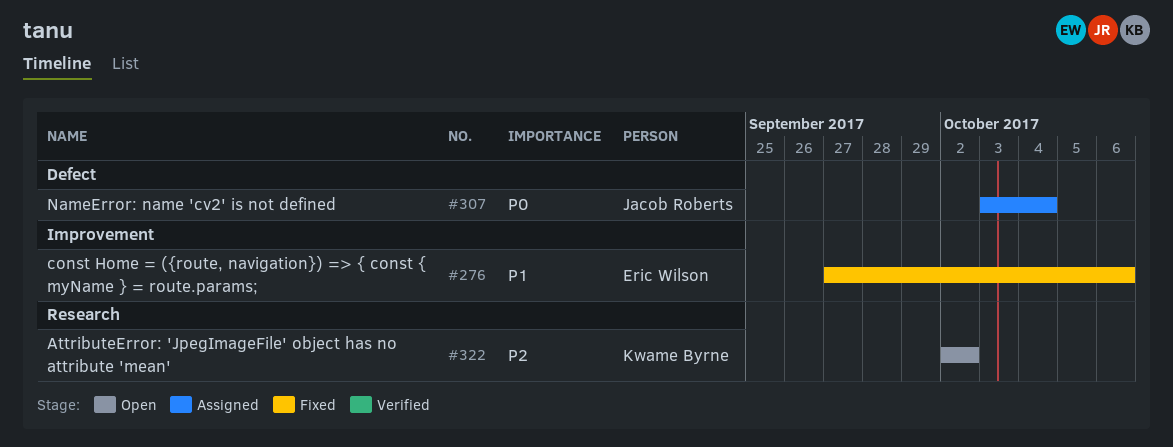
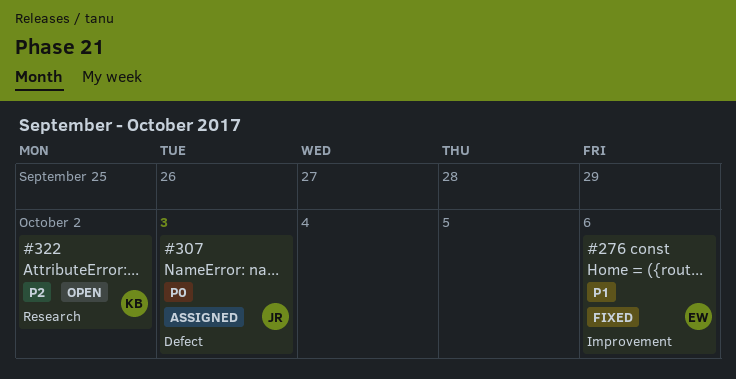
#307, due: Oct 4 -> Oct 3

